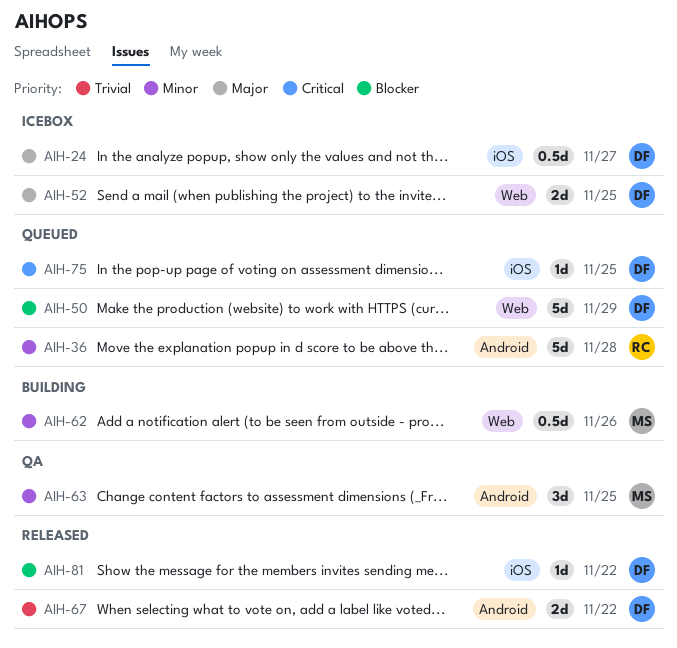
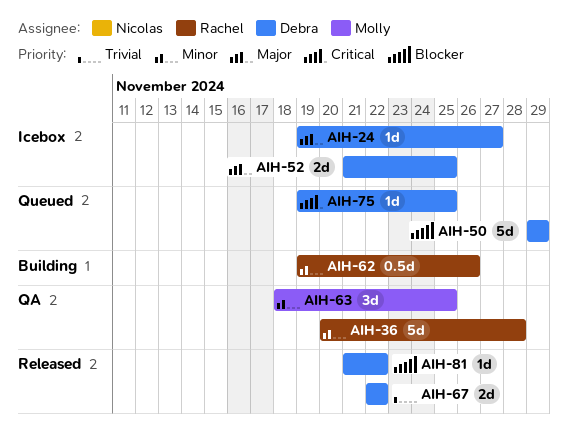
AIH-24, estimate: 0.5d -> 1d
AIH-36, status: Queued -> QA
AIH-62, owner: Molly -> Rachel

